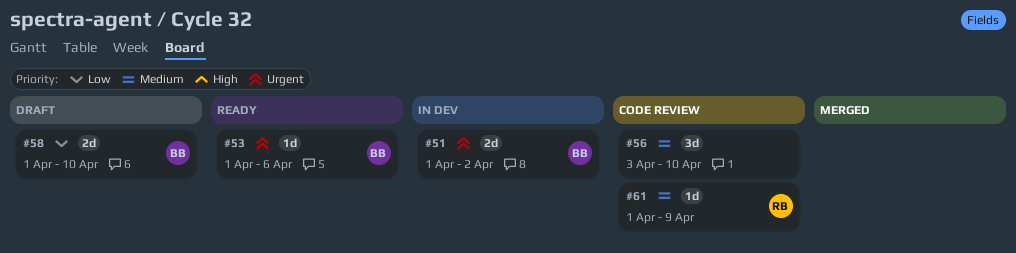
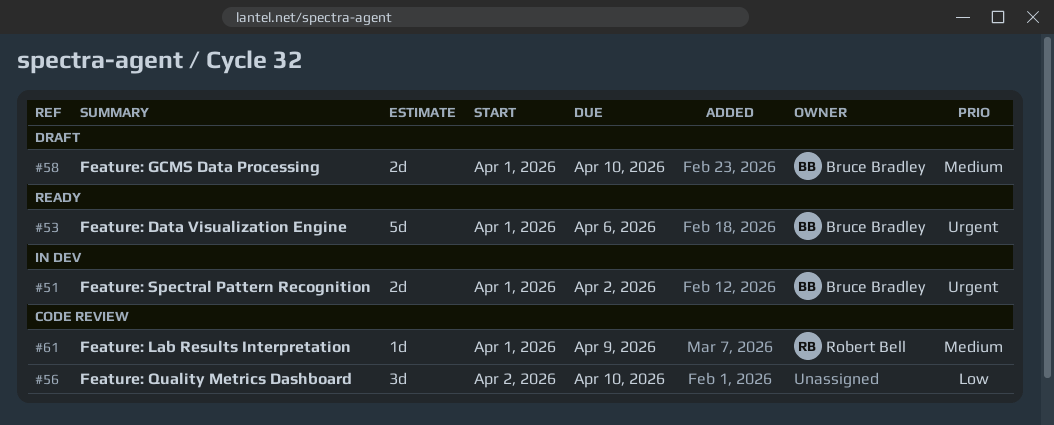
#53, estimate: 1d -> 5d
#56, priority: Medium -> Low
#56, start: Apr 3 -> Apr 2
#58, priority: Low -> Medium

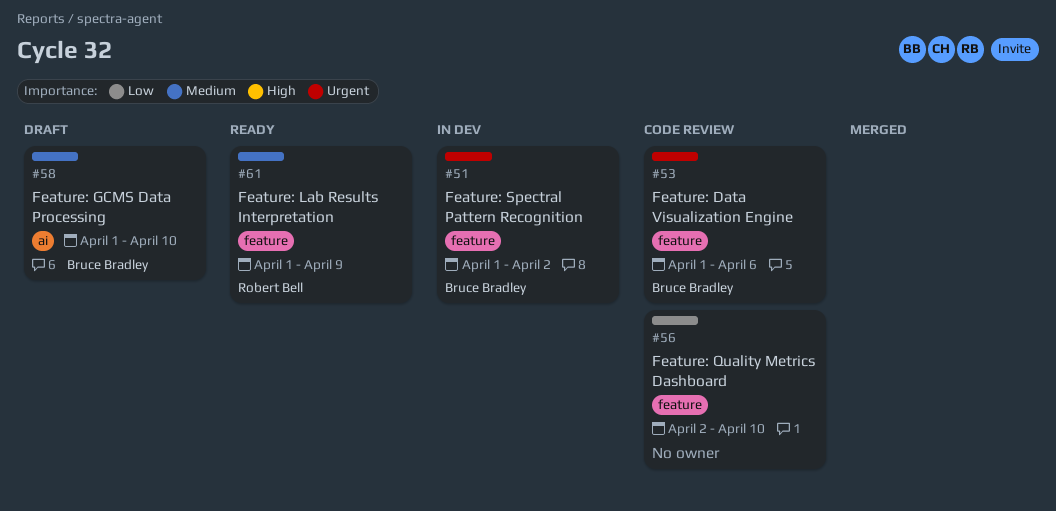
#53, status: Ready -> Code review
#61, status: Code review -> Ready

